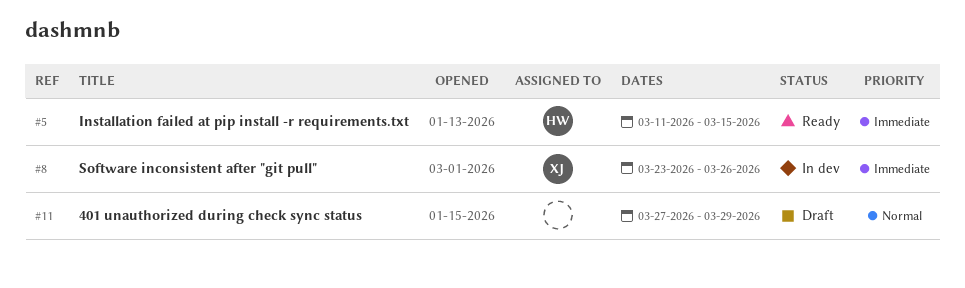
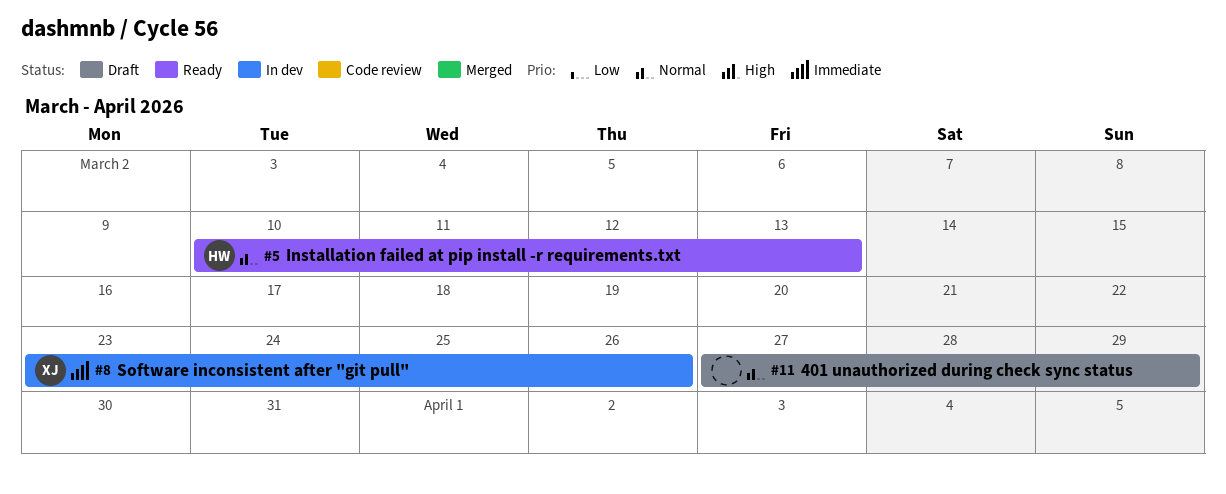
#5, priority: Immediate -> Normal
#5, start: Mar 11 -> Mar 10
#5, due: Mar 15 -> Mar 13

